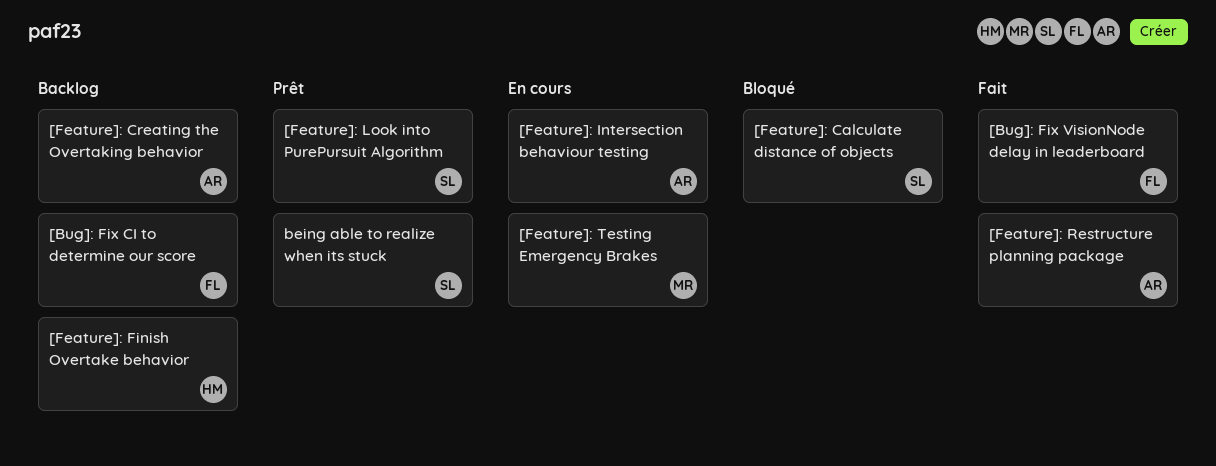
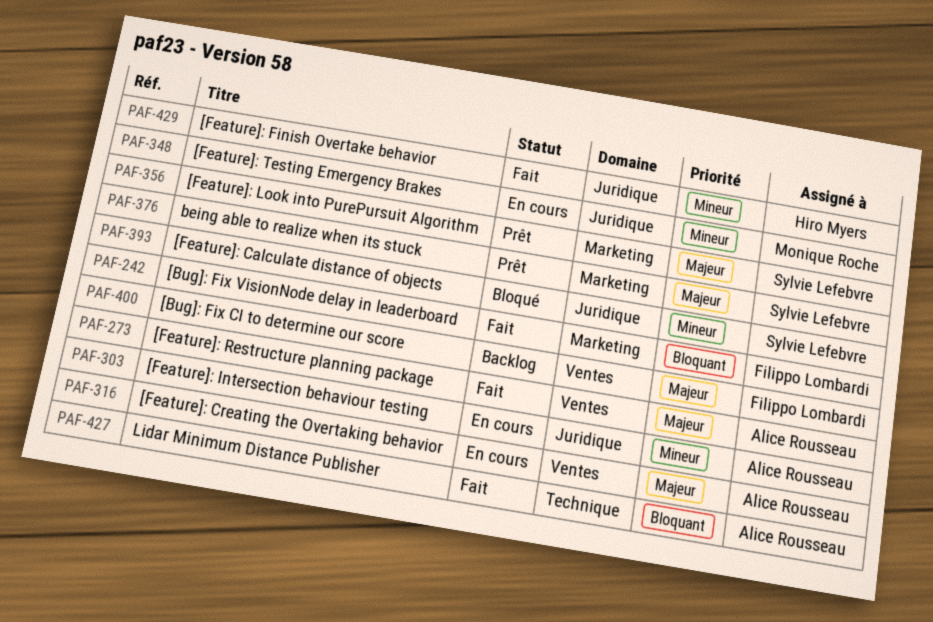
[Feature]: Creating the Overtaking behavior, status: Backlog -> En cours
[Feature]: Finish Overtake behavior, status: Backlog -> Fait
Lidar Minimum Distance Publisher: none -> present

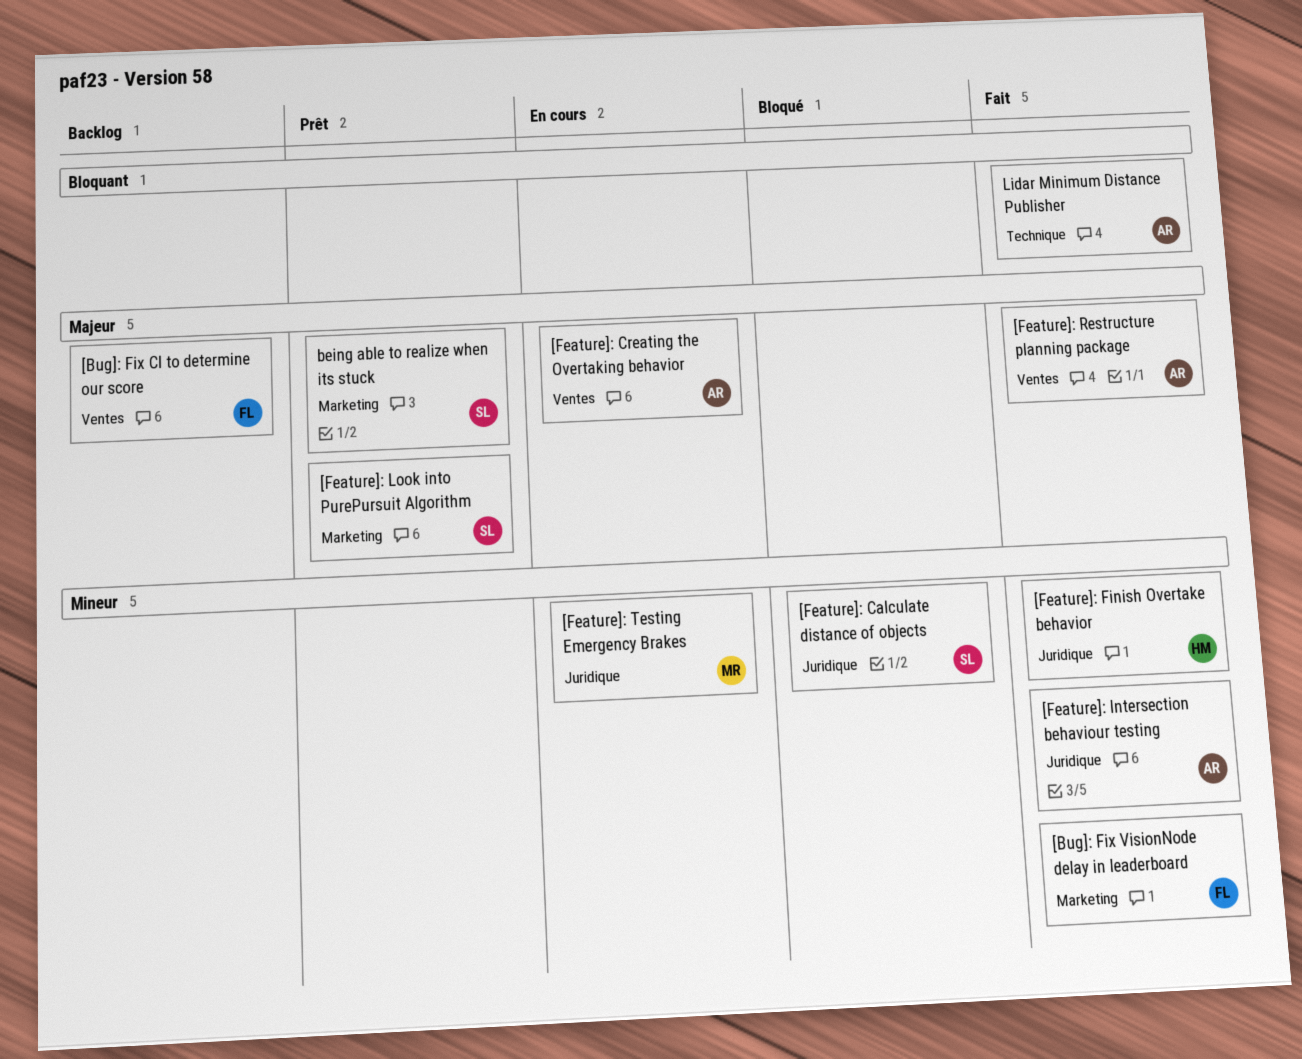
[Bug]: Fix VisionNode delay in leaderboard, priority: Bloquant -> Mineur
[Feature]: Intersection behaviour testing, status: En cours -> Fait

